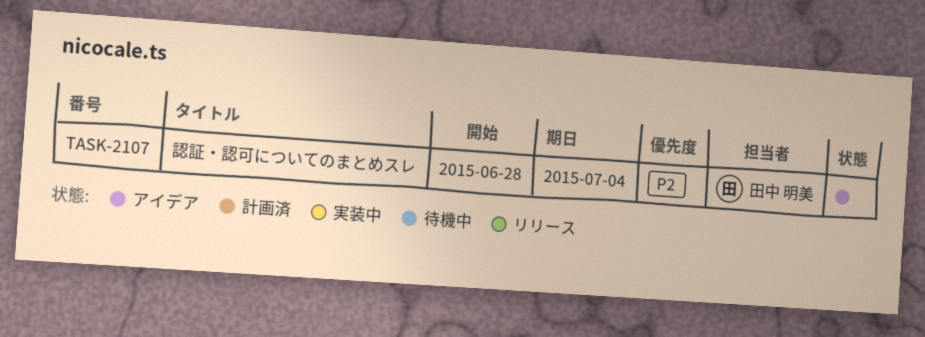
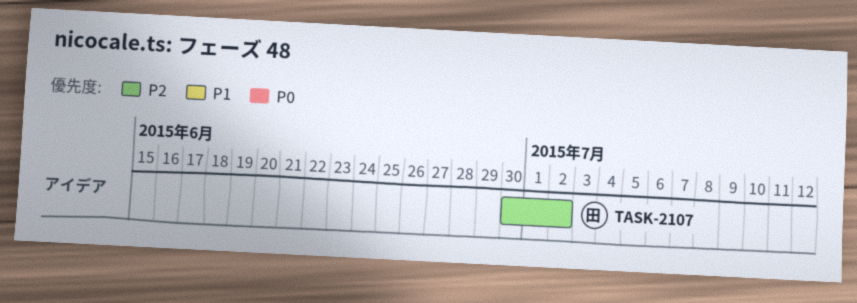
TASK-2107, start: Jun 28 -> Jun 30
TASK-2107, due: Jul 4 -> Jul 2

